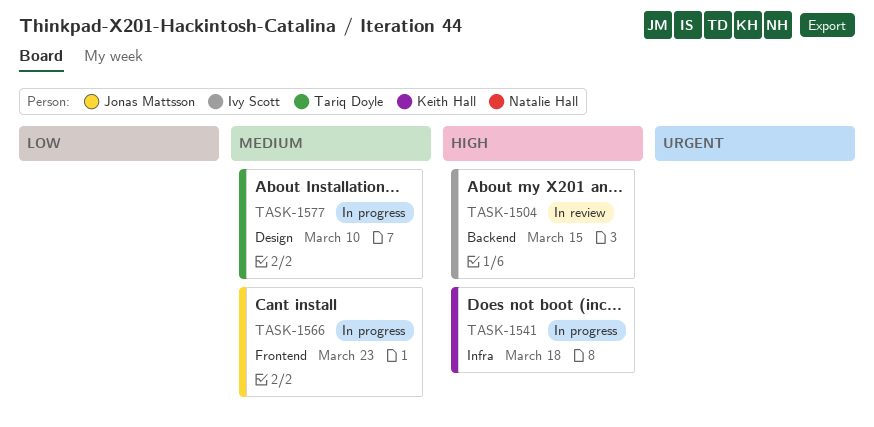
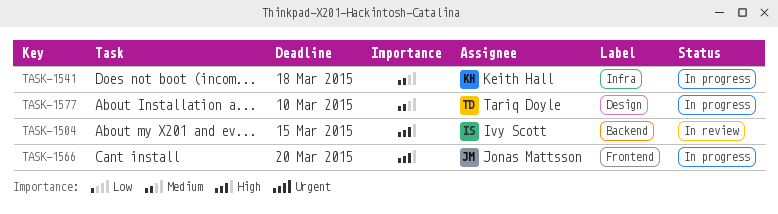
TASK-1541, priority: High -> Medium
TASK-1566, priority: Medium -> High
TASK-1566, due: Mar 23 -> Mar 20

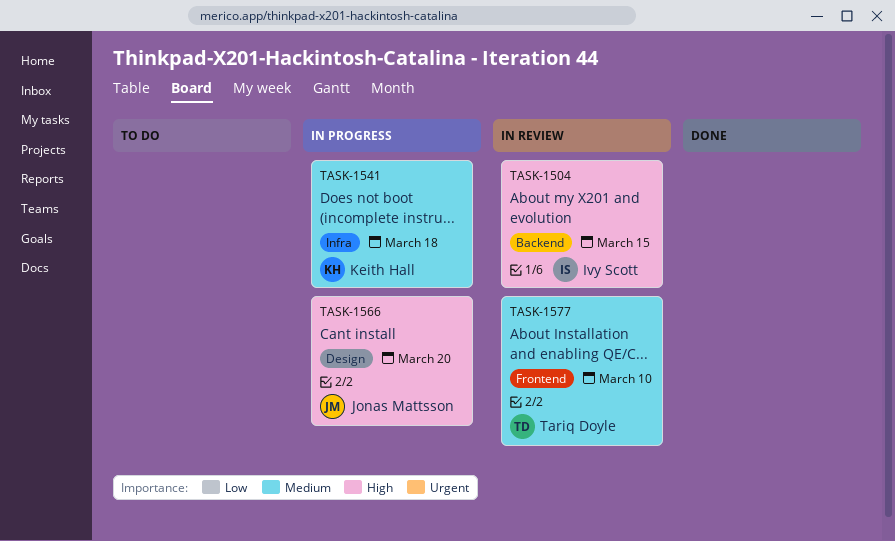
TASK-1566, label: Frontend -> Design
TASK-1577, status: In progress -> In review
TASK-1577, label: Design -> Frontend

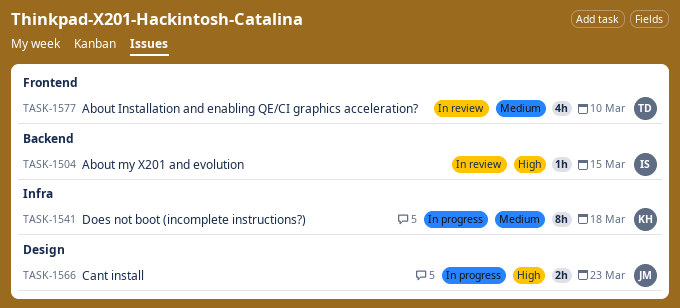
TASK-1566, due: Mar 20 -> Mar 23

